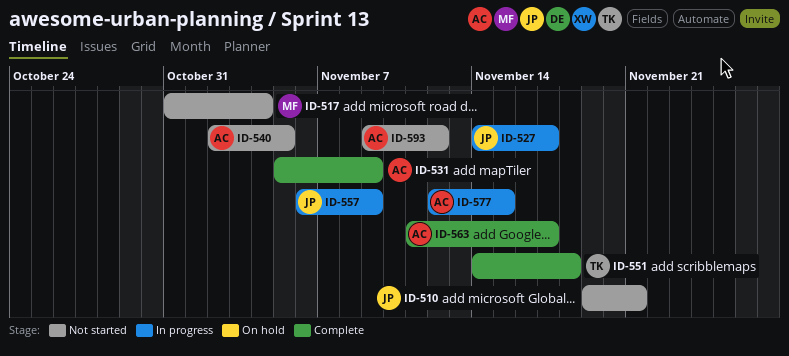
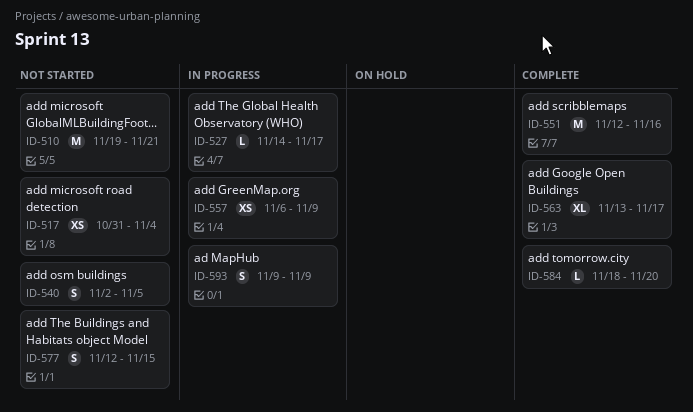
ID-531: present -> none
ID-551, start: Nov 14 -> Nov 12
ID-551, due: Nov 18 -> Nov 16
ID-563, start: Nov 11 -> Nov 13
ID-577, status: In progress -> Not started
ID-584: none -> present
ID-593, status: Not started -> In progress
ID-593, due: Nov 12 -> Nov 9

